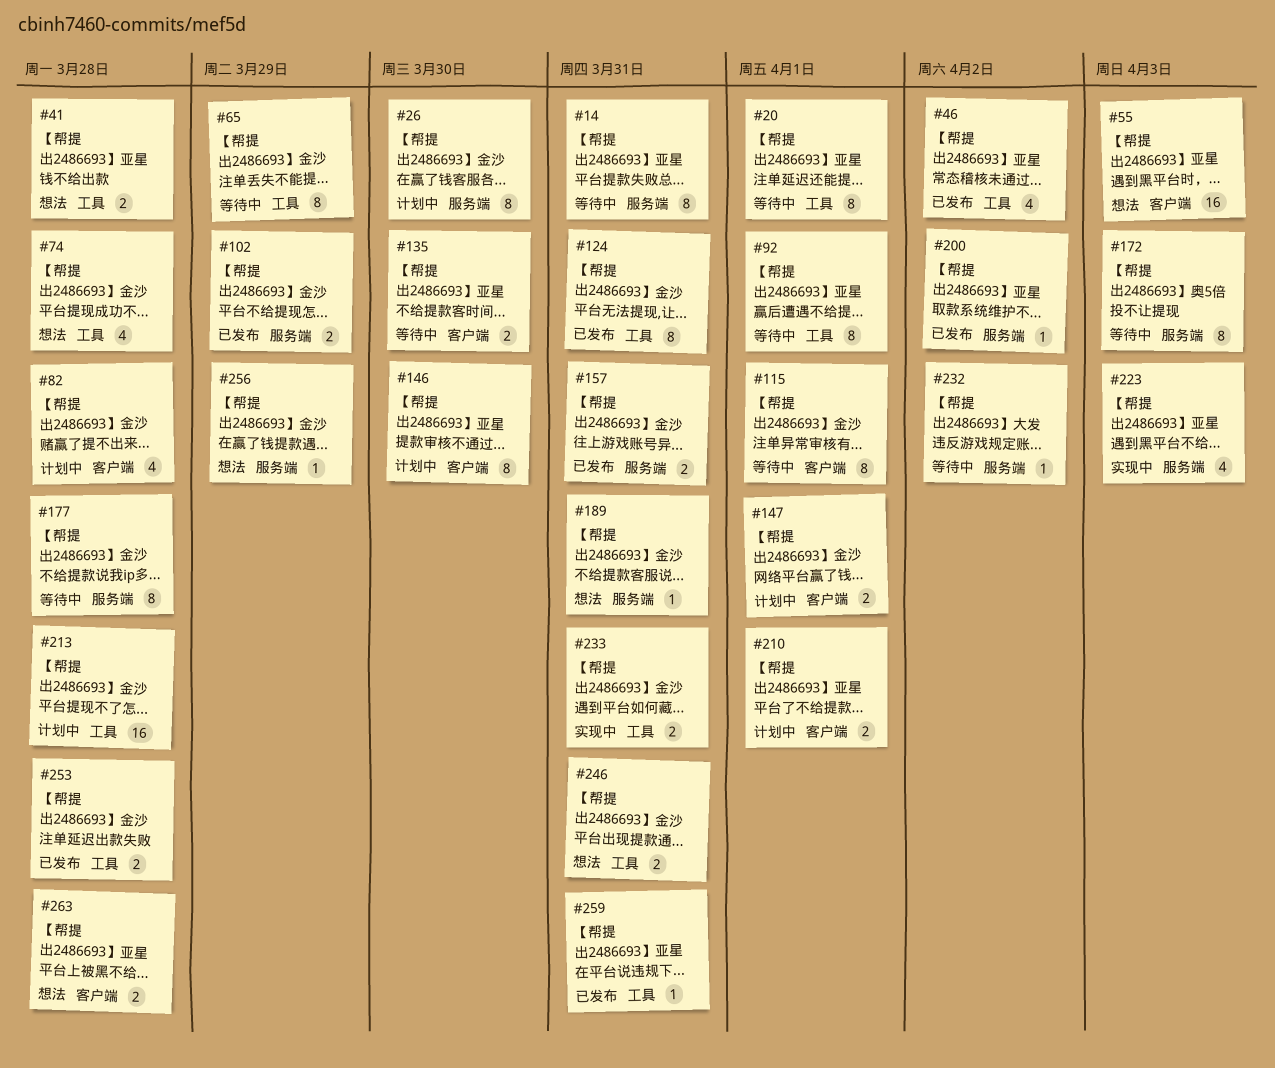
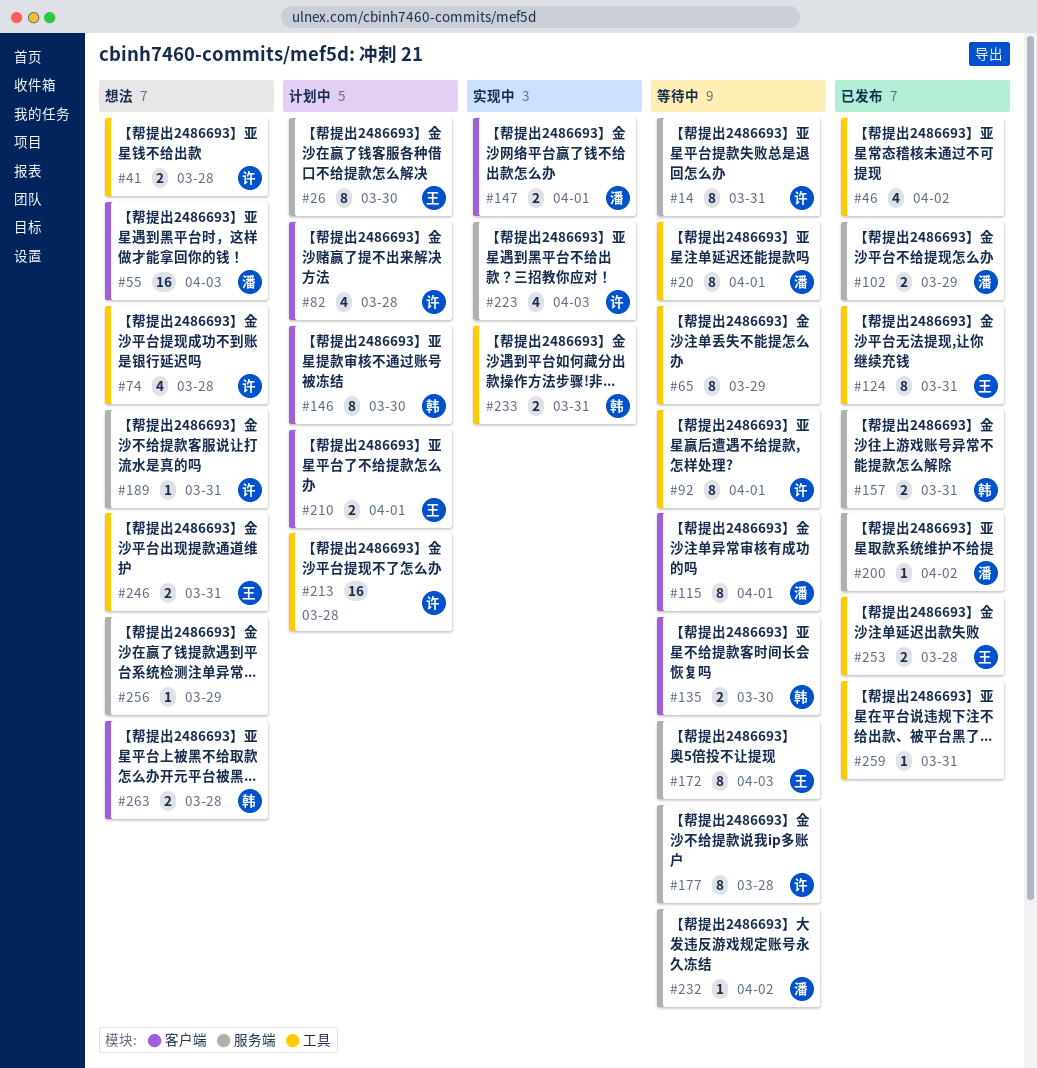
#147, status: 计划中 -> 实现中

